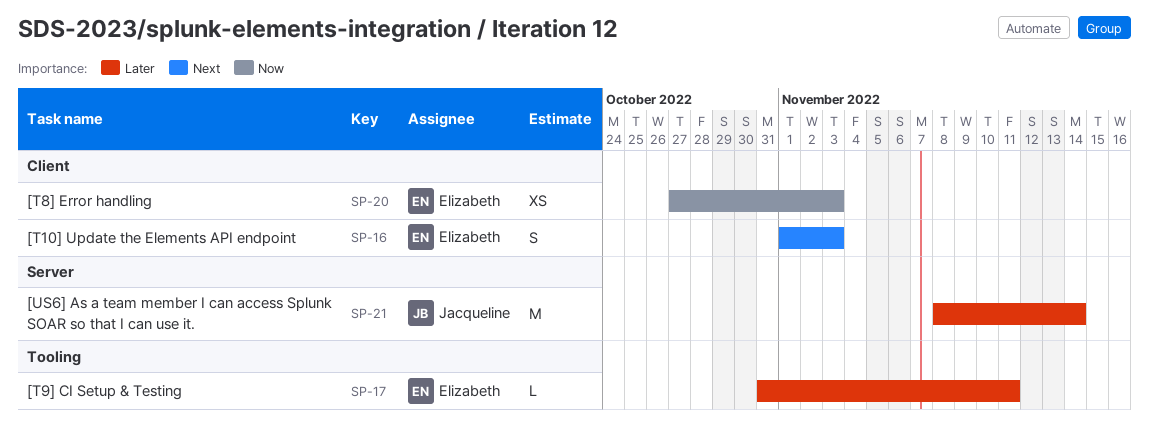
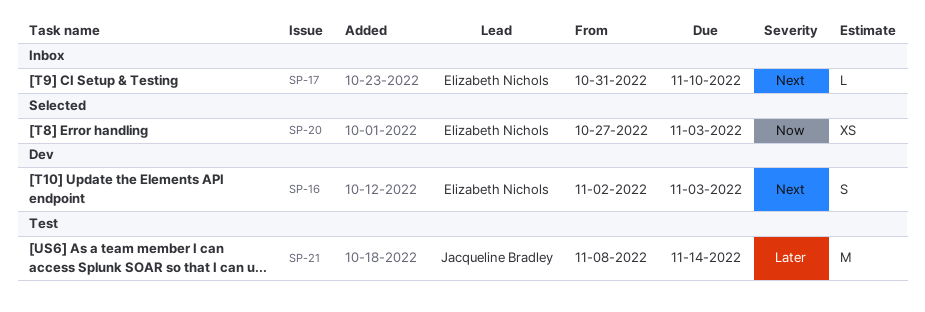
SP-16, start: Nov 1 -> Nov 2
SP-17, priority: Later -> Next
SP-17, due: Nov 11 -> Nov 10

